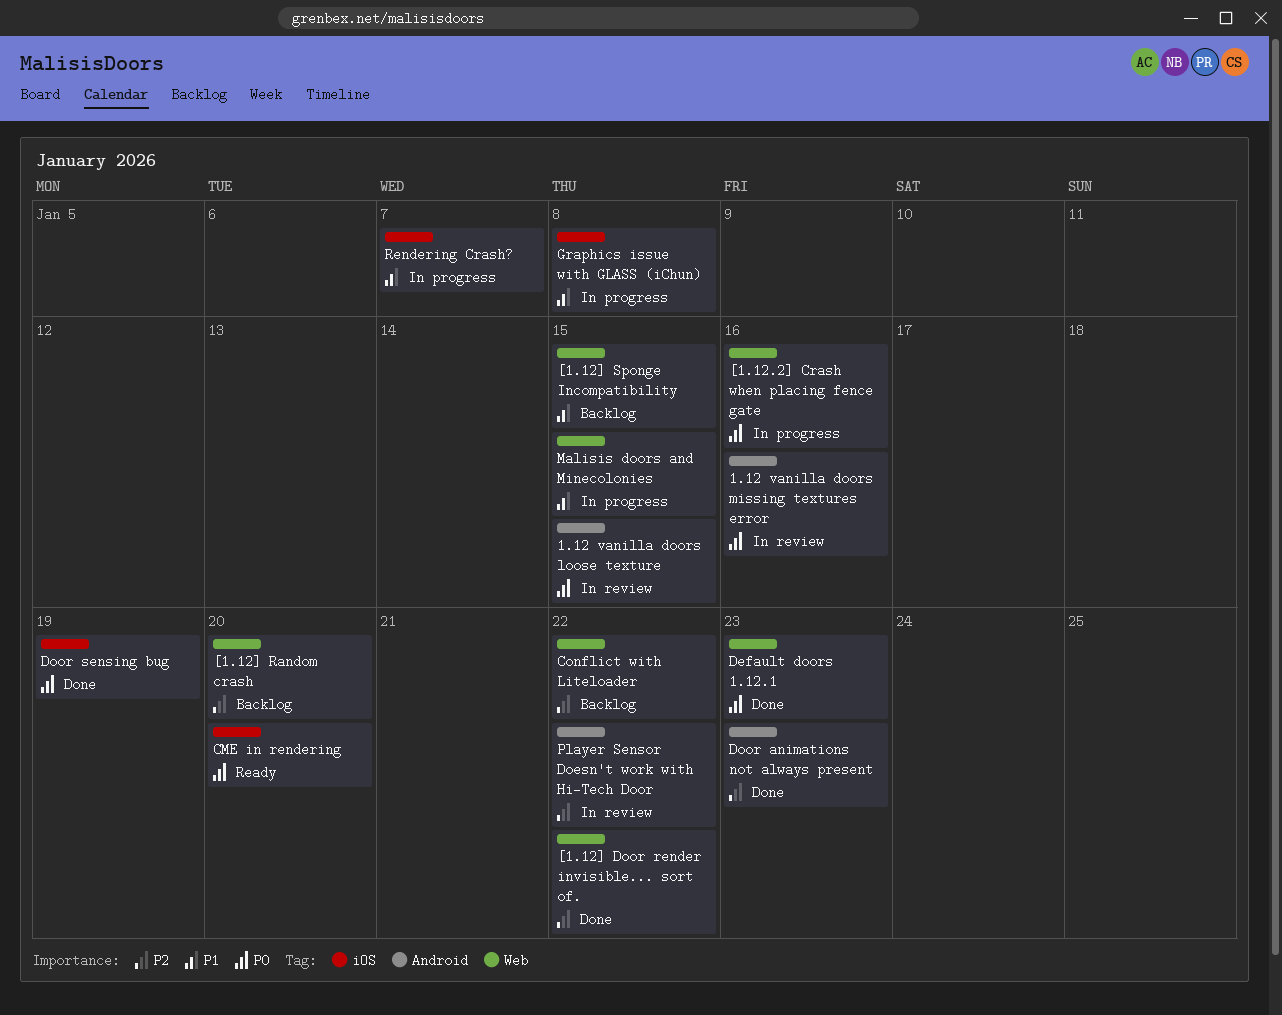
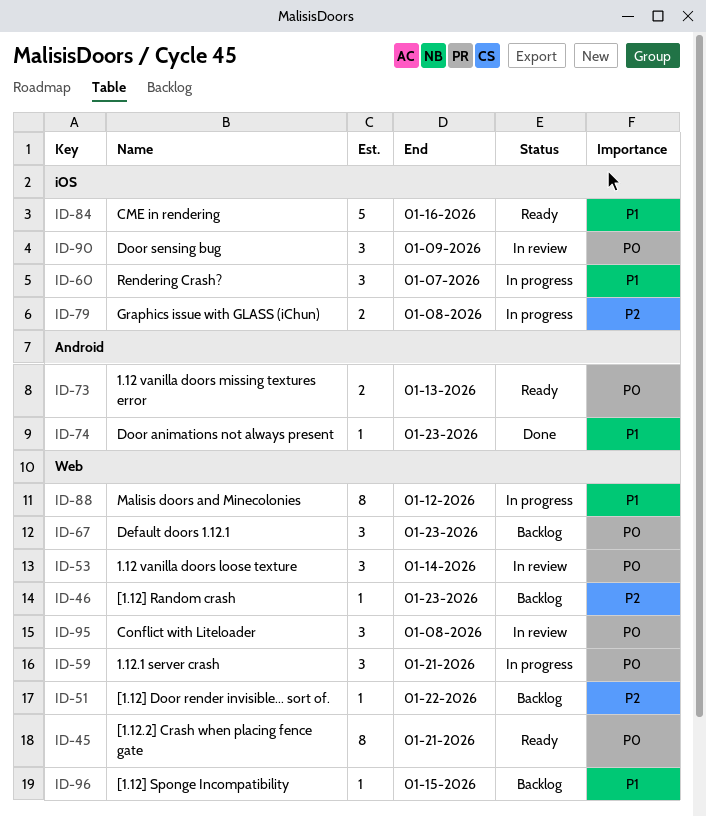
1.12 vanilla doors loose texture, label: Android -> Web
1.12 vanilla doors loose texture, due: Jan 15 -> Jan 14
1.12 vanilla doors missing textures error, status: In review -> Ready
1.12 vanilla doors missing textures error, due: Jan 16 -> Jan 13
1.12.1 server crash: none -> present
[1.12.2] Crash when placing fence gate, status: In progress -> Ready
[1.12.2] Crash when placing fence gate, due: Jan 16 -> Jan 21
[1.12] Door render invisible... sort of., status: Done -> Backlog
[1.12] Random crash, due: Jan 20 -> Jan 23
CME in rendering, priority: P0 -> P1
CME in rendering, due: Jan 20 -> Jan 16
Conflict with Liteloader, status: Backlog -> In review
Conflict with Liteloader, priority: P2 -> P0
Conflict with Liteloader, due: Jan 22 -> Jan 8
Default doors 1.12.1, status: Done -> Backlog
Door animations not always present, priority: P2 -> P1
Door sensing bug, status: Done -> In review
Door sensing bug, due: Jan 19 -> Jan 9
Graphics issue with GLASS (iChun), priority: P1 -> P2
Malisis doors and Minecolonies, due: Jan 15 -> Jan 12
Player Sensor Doesn't work with Hi-Tech Door: present -> none

